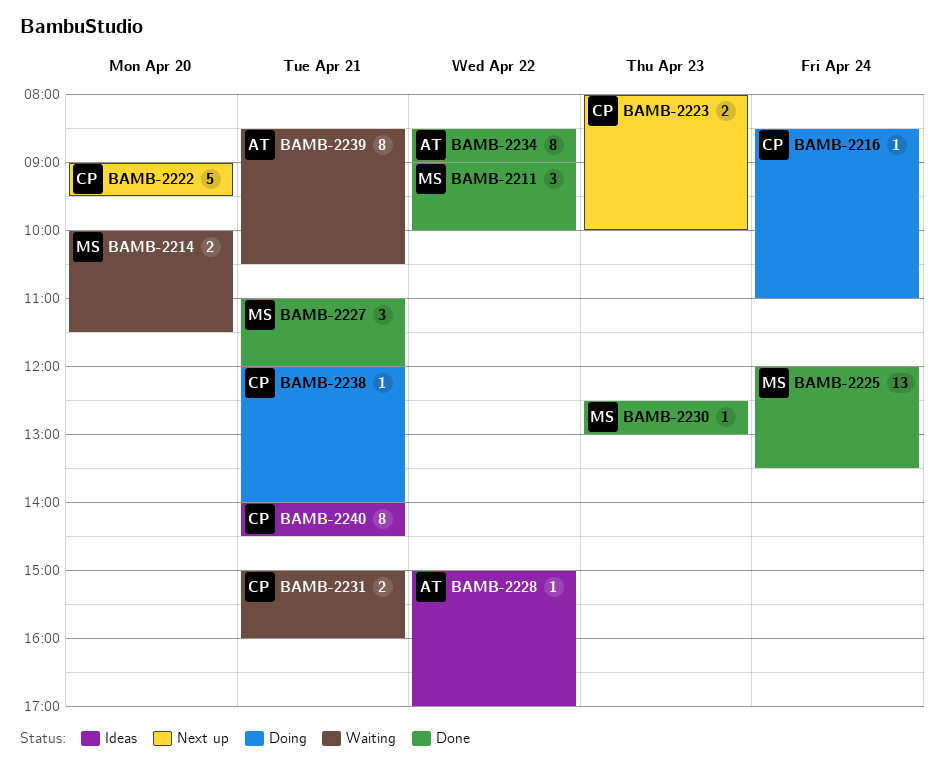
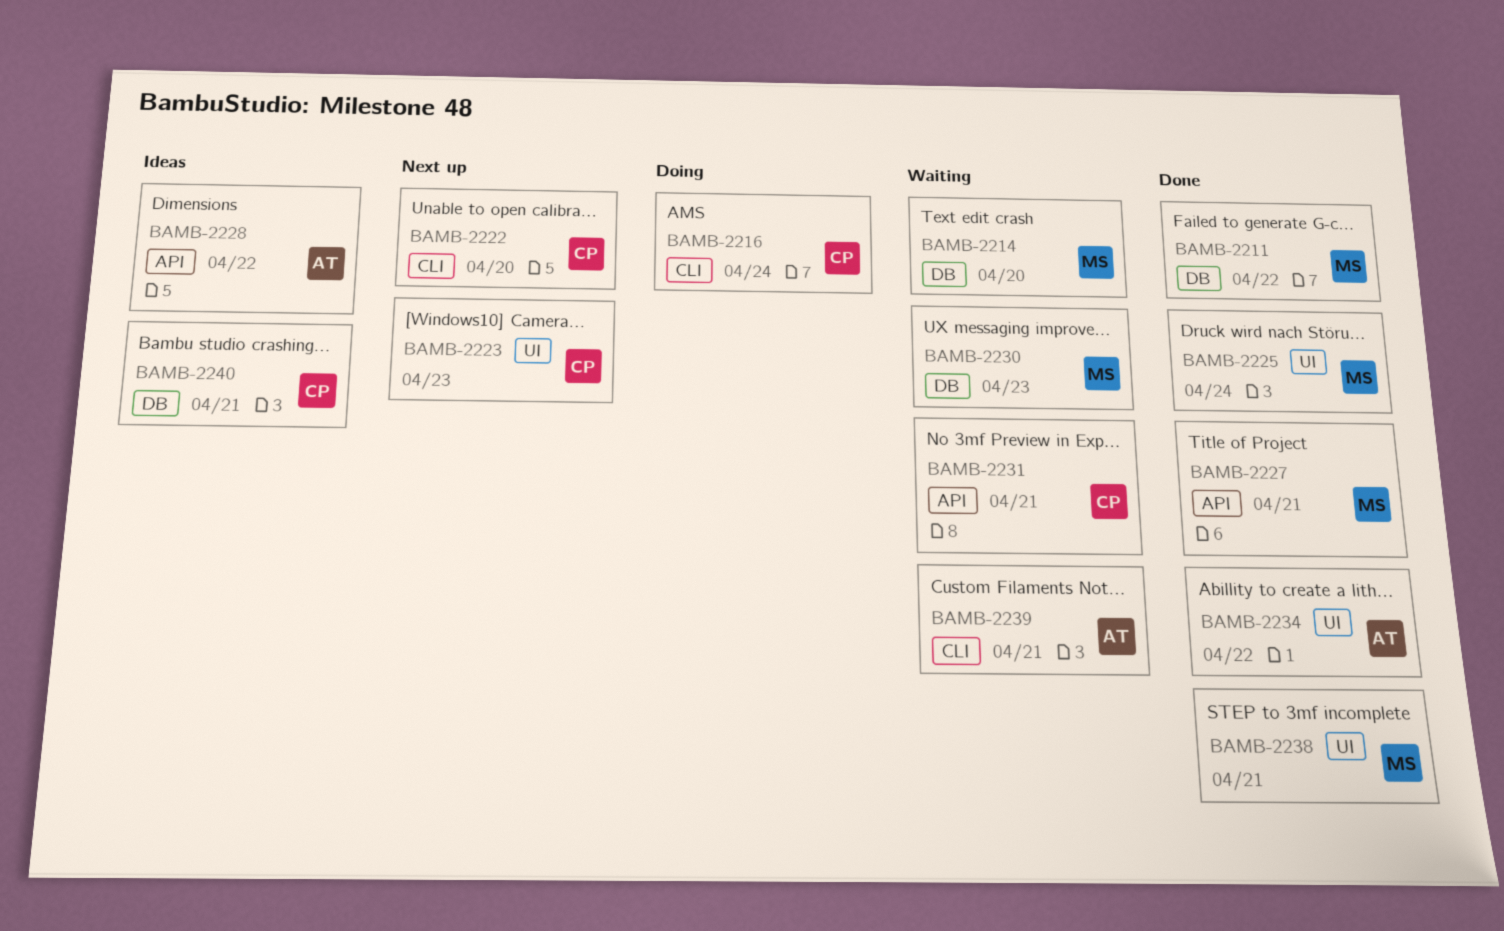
BAMB-2230, status: Done -> Waiting
BAMB-2238, status: Doing -> Done
BAMB-2238, owner: CP -> MS

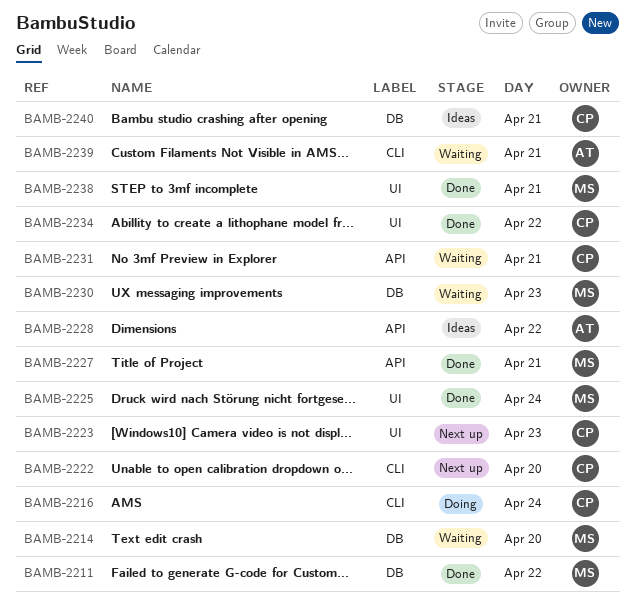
BAMB-2234, owner: AT -> CP

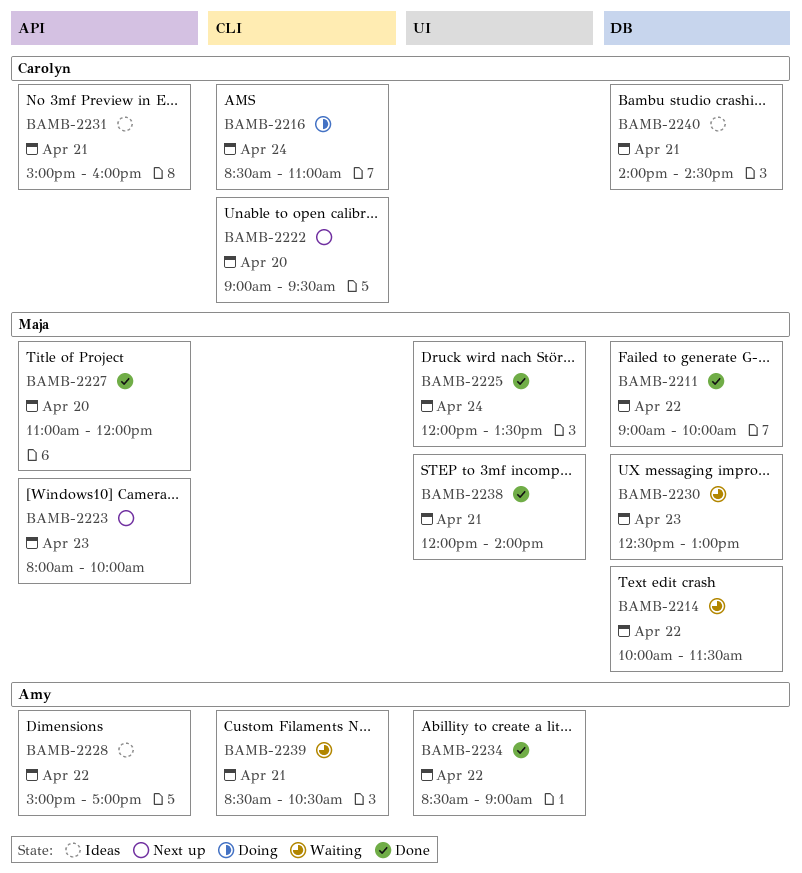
BAMB-2214, day: Apr 20 -> Apr 22
BAMB-2223, owner: Carolyn -> Maja
BAMB-2223, label: UI -> API
BAMB-2227, day: Apr 21 -> Apr 20
BAMB-2231, status: Waiting -> Ideas
BAMB-2234, owner: Carolyn -> Amy

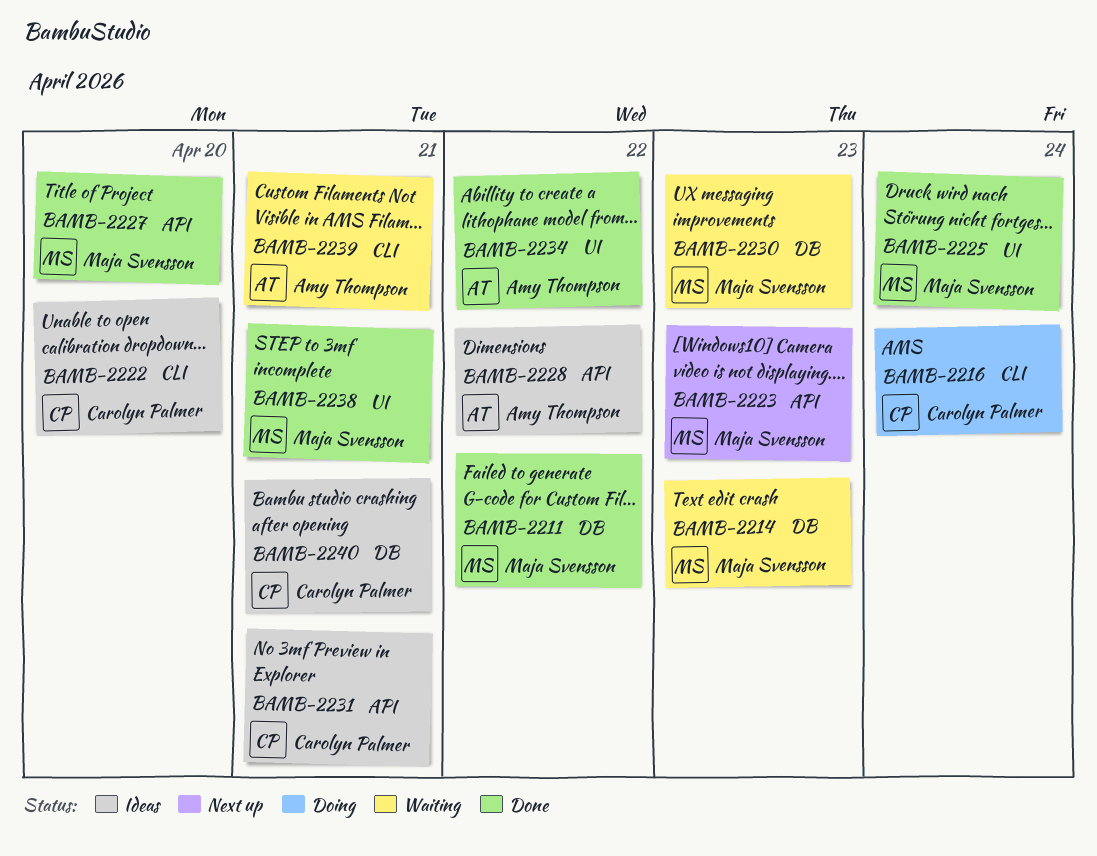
BAMB-2214, day: Apr 22 -> Apr 23
BAMB-2222, status: Next up -> Ideas

